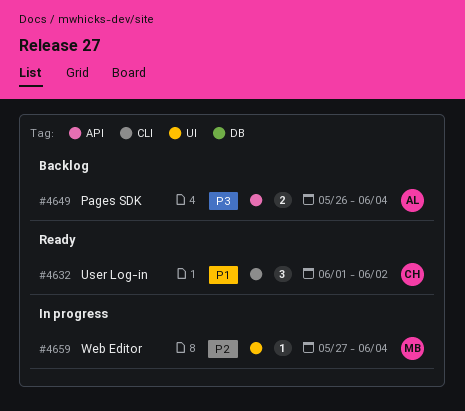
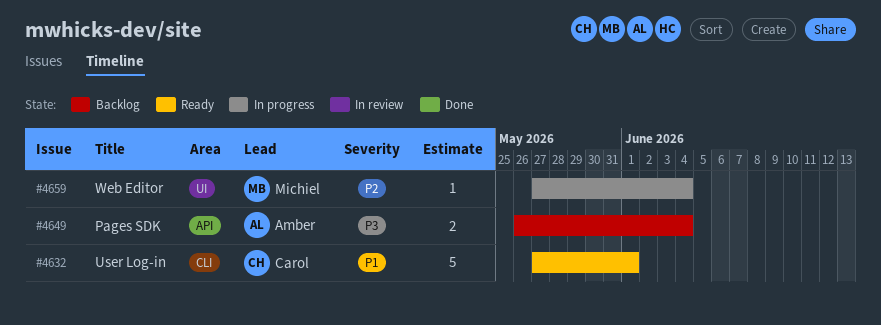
#4632, estimate: 3 -> 5
#4632, start: Jun 1 -> May 27
#4632, due: Jun 2 -> Jun 1

